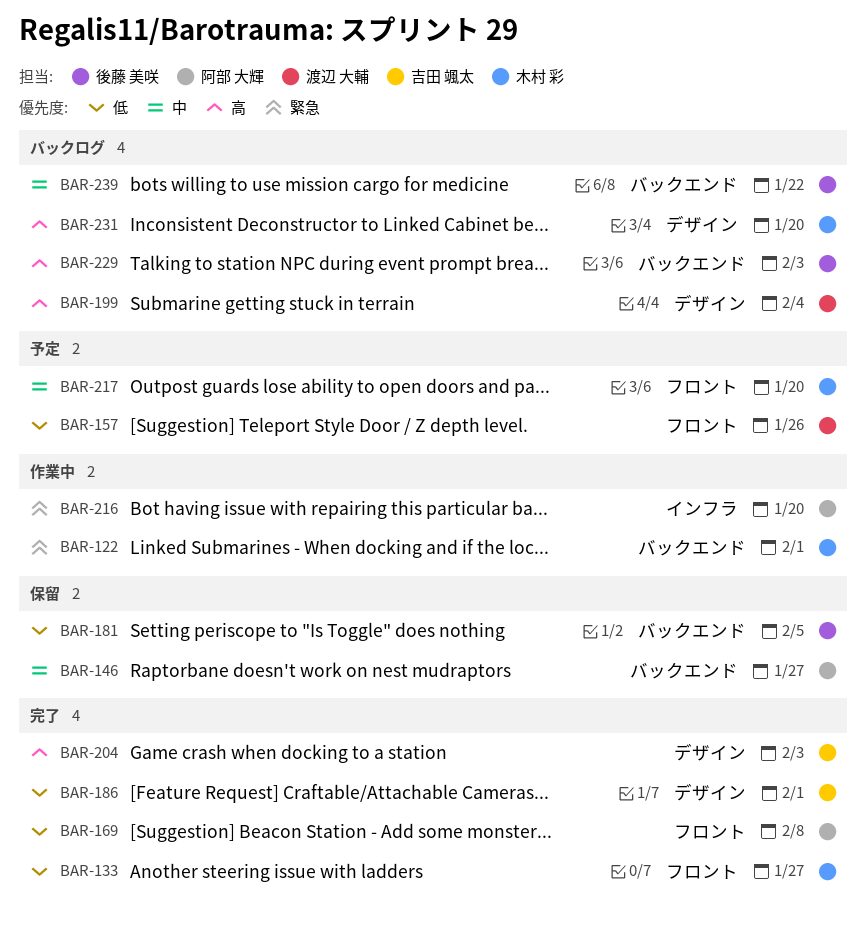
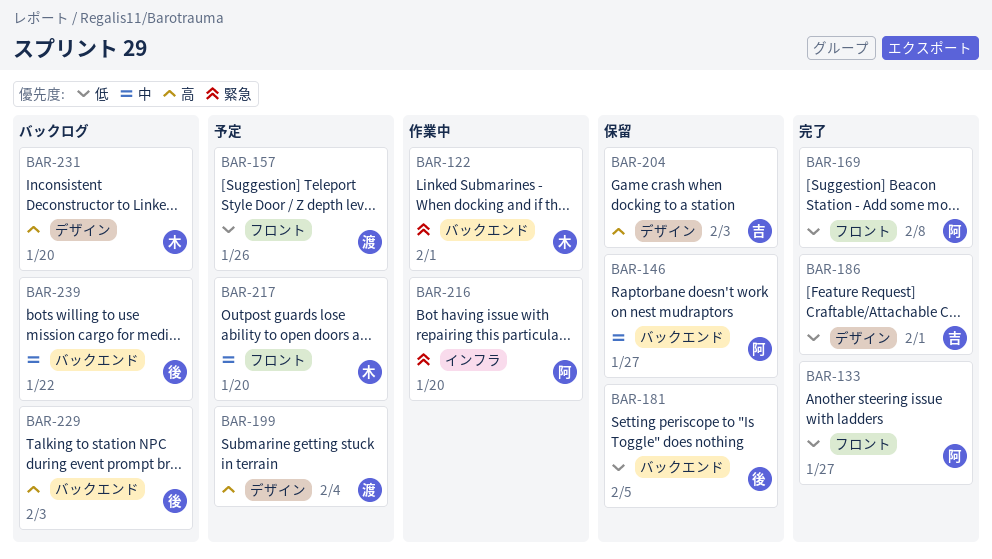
BAR-133, owner: 木村 彩 -> 阿部 大輝
BAR-199, status: バックログ -> 予定
BAR-204, status: 完了 -> 保留

